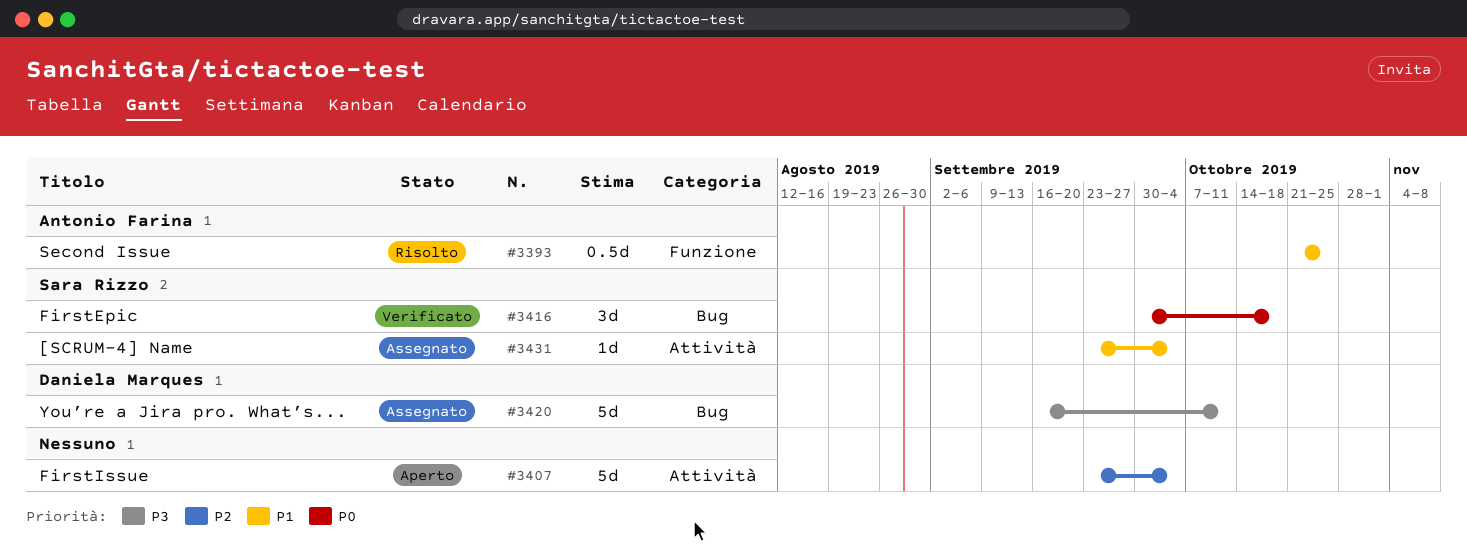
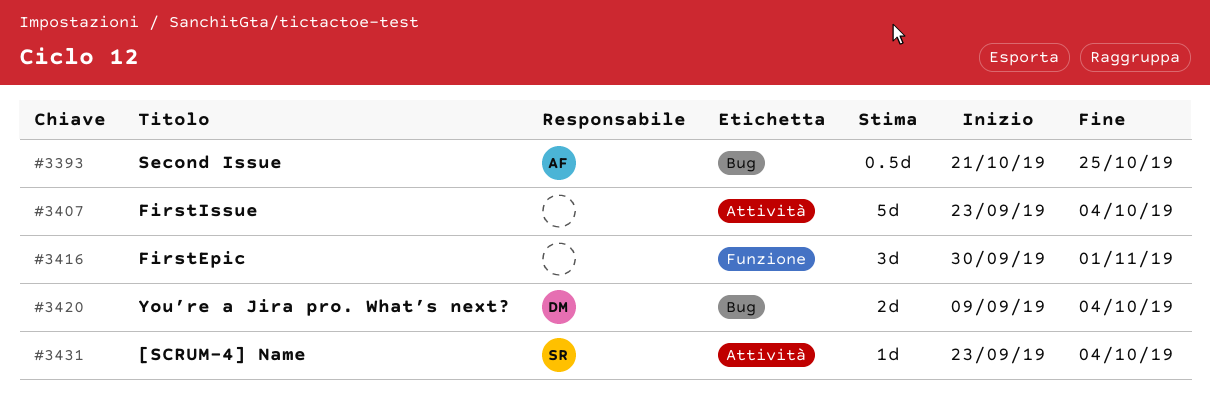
#3393, label: Funzione -> Bug
#3416, owner: Sara Rizzo -> none
#3416, label: Bug -> Funzione
#3416, due: Oct 18 -> Nov 1
#3420, estimate: 5d -> 2d
#3420, start: Sep 16 -> Sep 9
#3420, due: Oct 11 -> Oct 4

